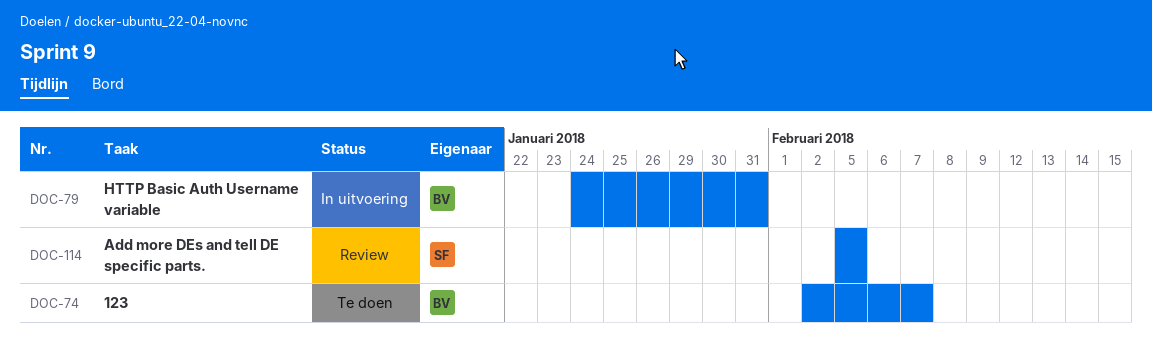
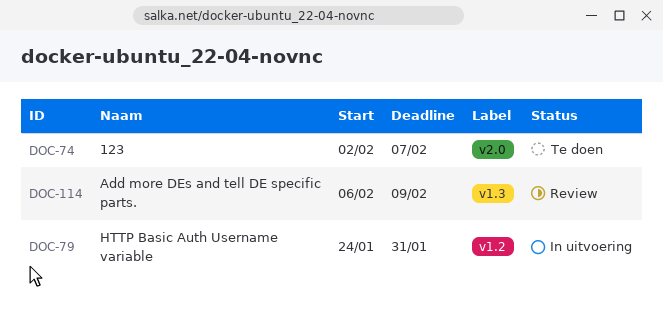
DOC-114, start: Feb 5 -> Feb 6
DOC-114, due: Feb 5 -> Feb 9

